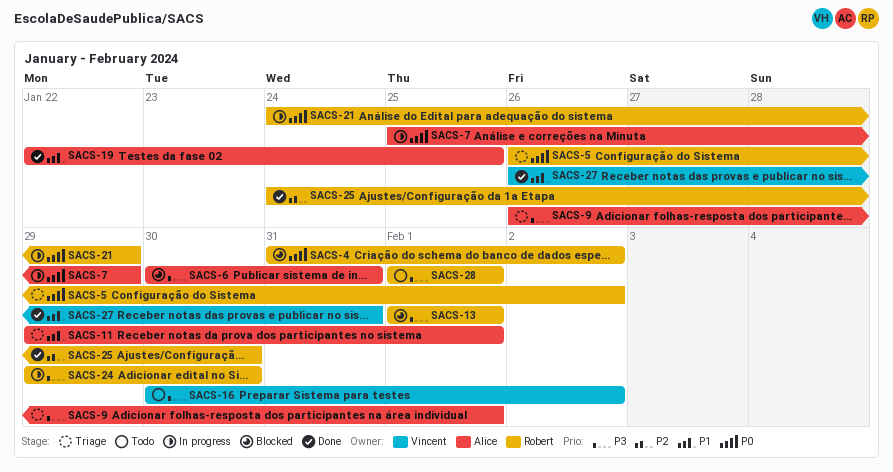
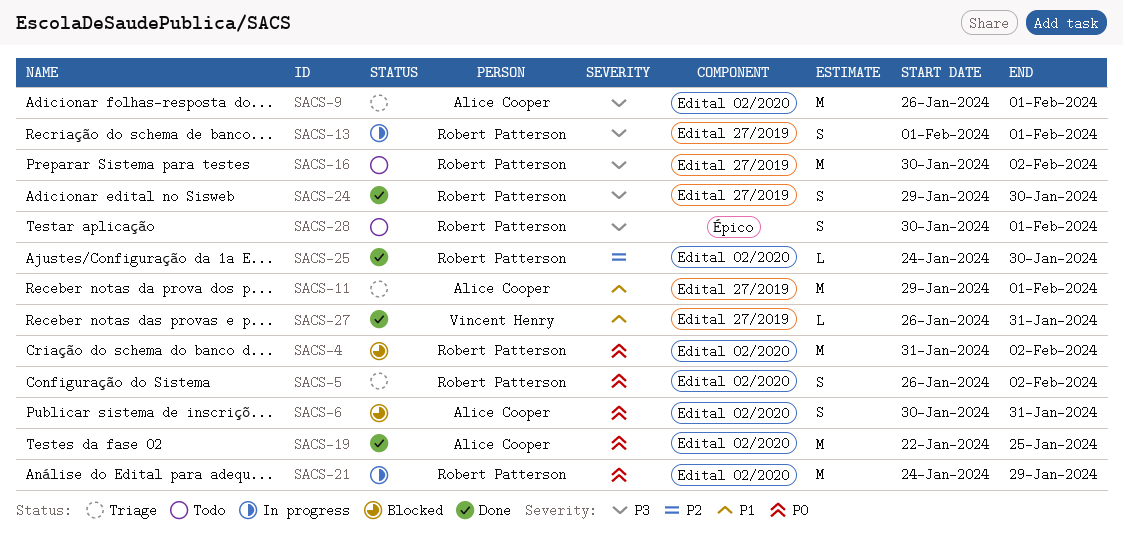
SACS-6, priority: P3 -> P0
SACS-7: present -> none
SACS-13, status: Blocked -> In progress
SACS-16, owner: Vincent Henry -> Robert Patterson
SACS-19, priority: P1 -> P0
SACS-24, status: In progress -> Done
SACS-28, start: Feb 1 -> Jan 30

